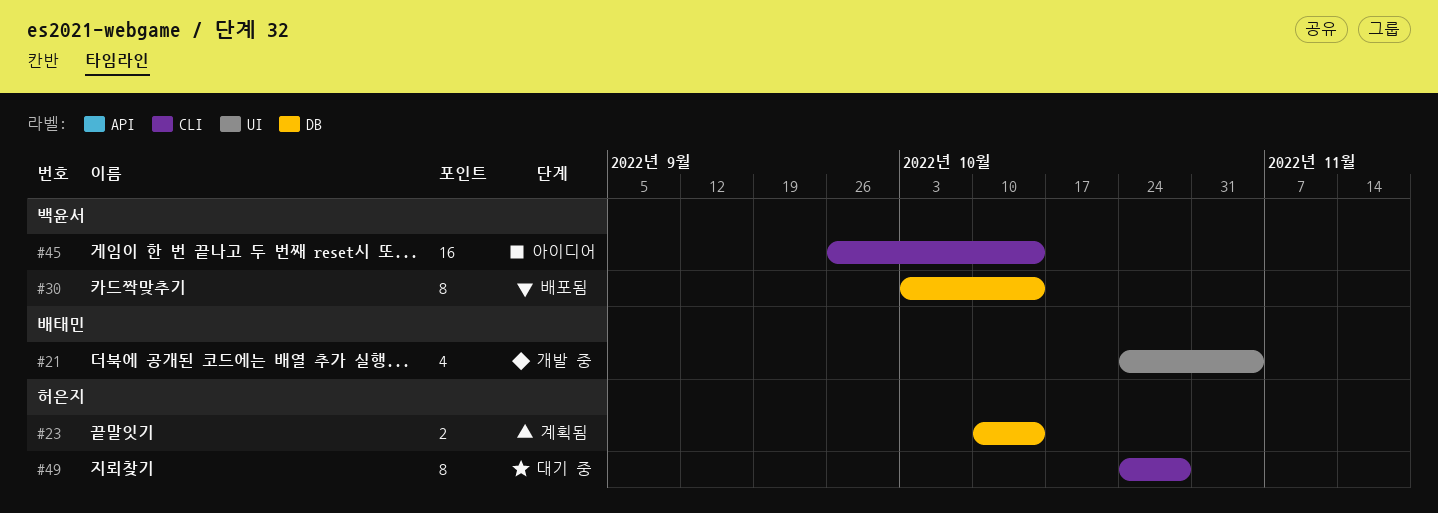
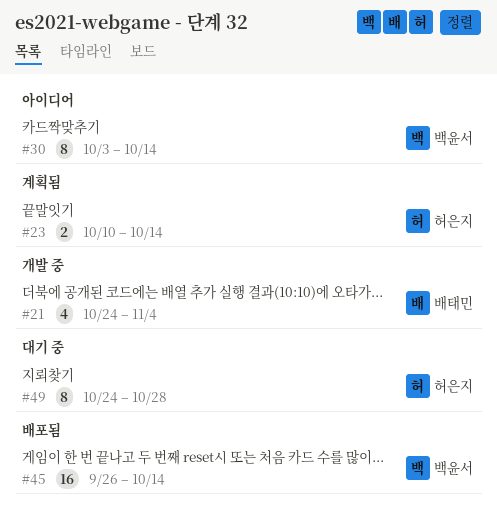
#30, status: 배포됨 -> 아이디어
#45, status: 아이디어 -> 배포됨

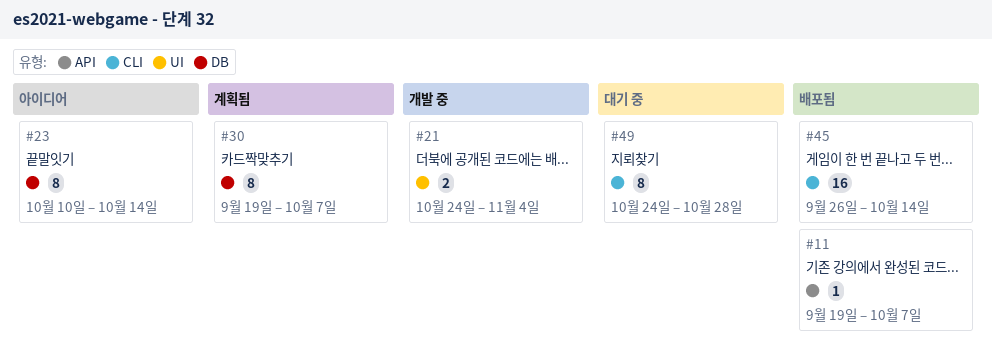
#11: none -> present
#21, estimate: 4 -> 2
#23, status: 계획됨 -> 아이디어
#23, estimate: 2 -> 8
#30, status: 아이디어 -> 계획됨
#30, start: Oct 3 -> Sep 19
#30, due: Oct 14 -> Oct 7

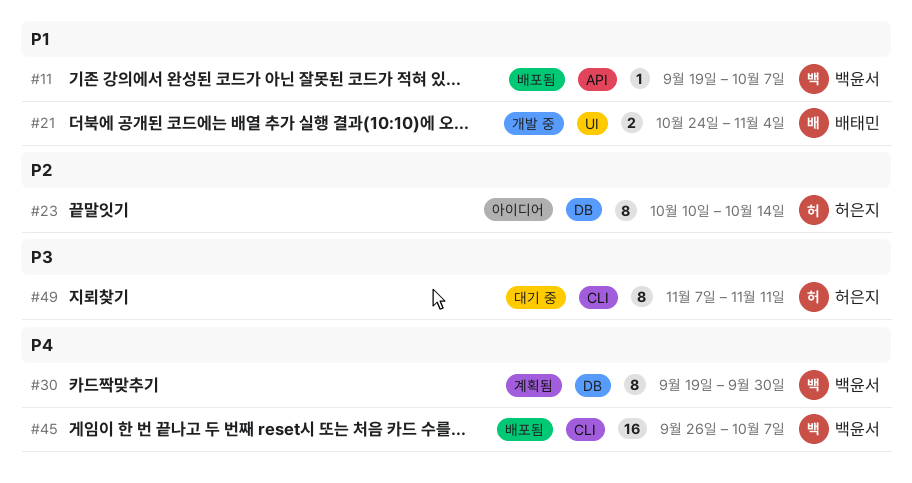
#30, due: Oct 7 -> Sep 30
#45, due: Oct 14 -> Oct 7
#49, start: Oct 24 -> Nov 7
#49, due: Oct 28 -> Nov 11

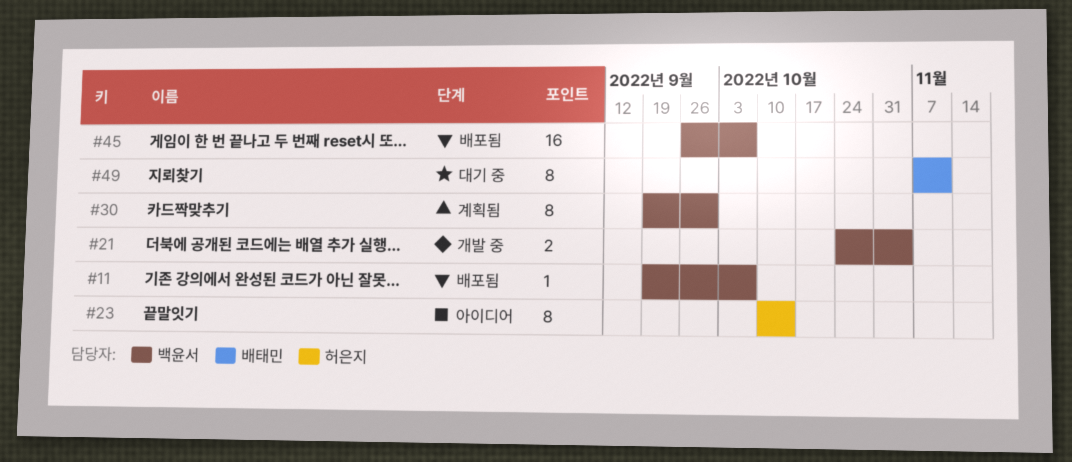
#21, owner: 배태민 -> 백윤서
#49, owner: 허은지 -> 배태민

